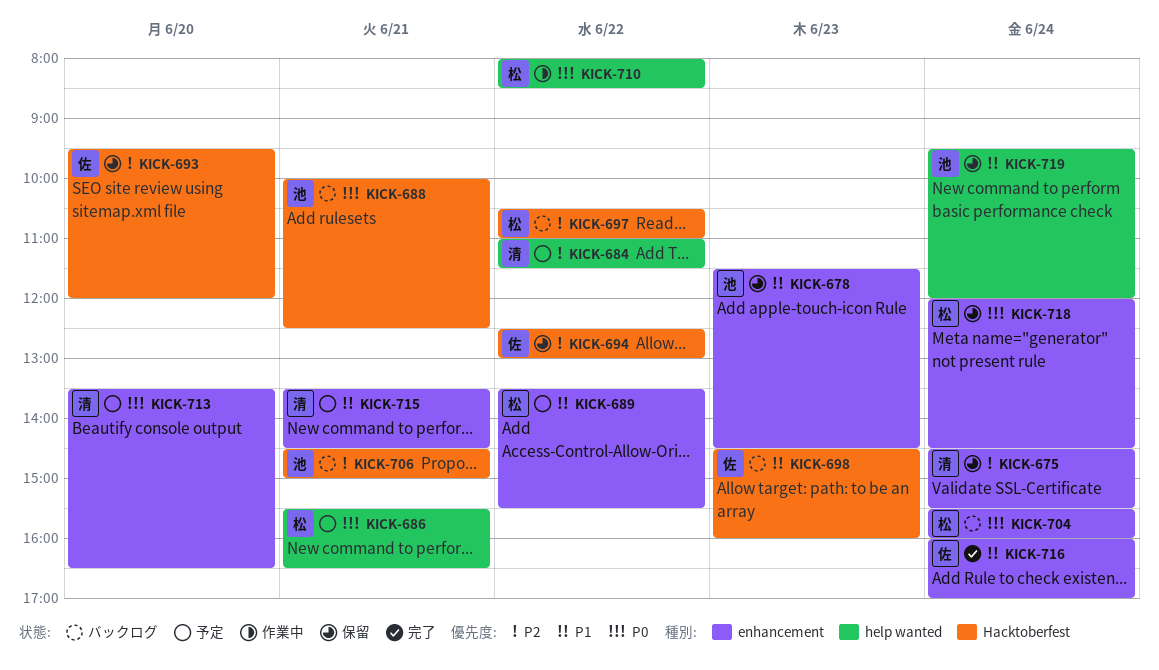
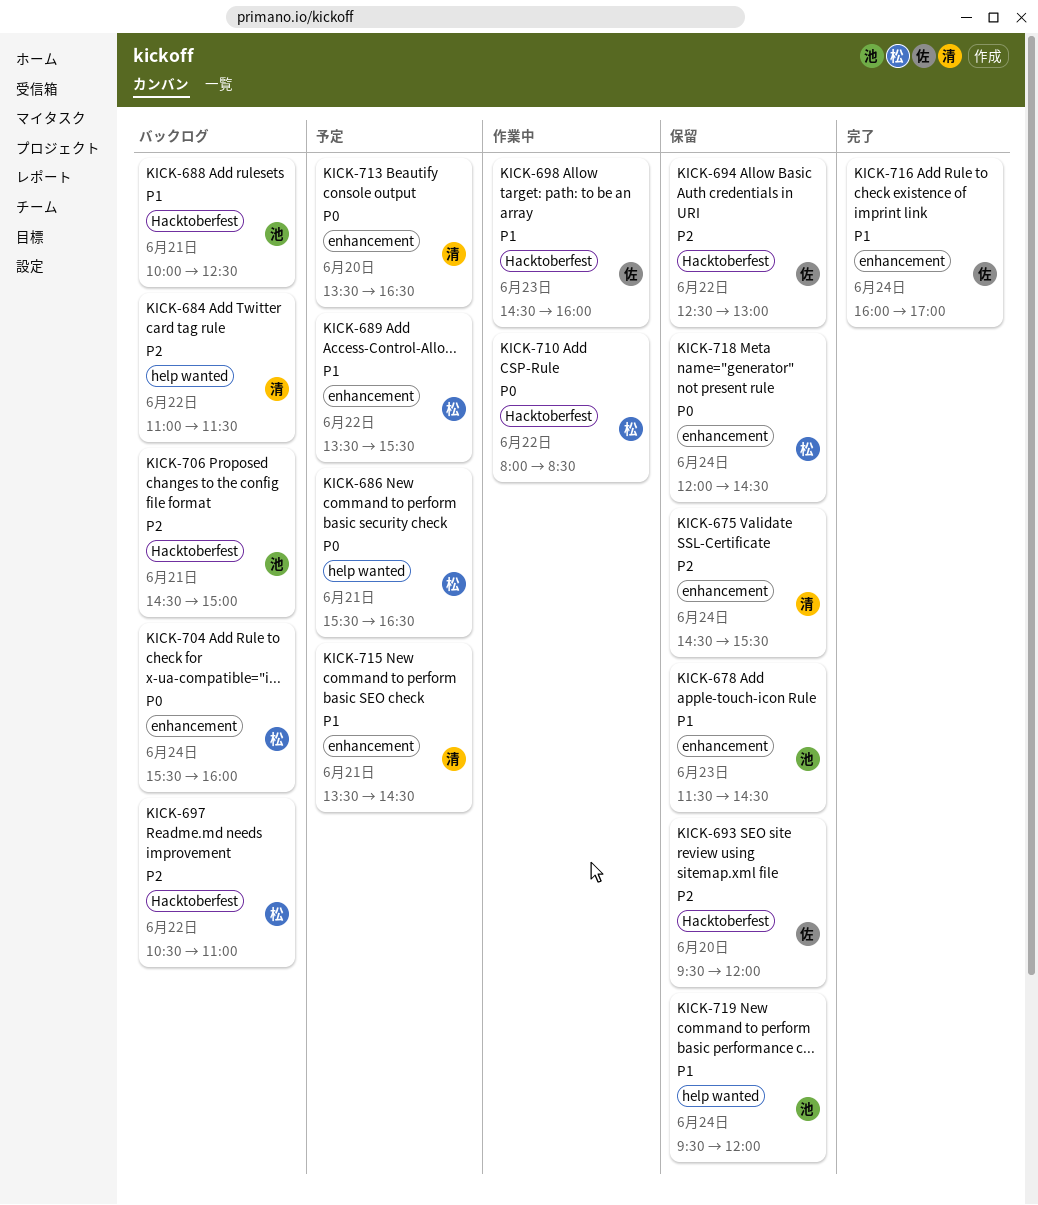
KICK-684, status: 予定 -> バックログ
KICK-688, priority: P0 -> P1
KICK-698, status: バックログ -> 作業中
KICK-710, label: help wanted -> Hacktoberfest

